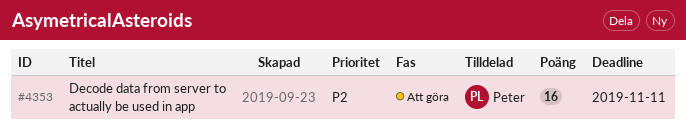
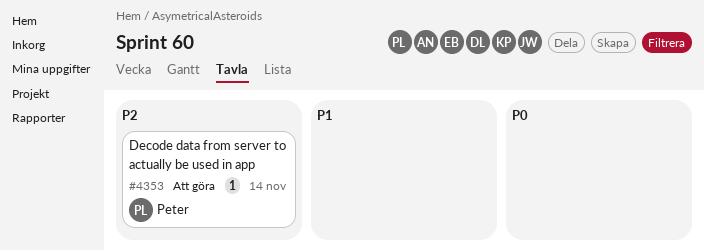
#4353, estimate: 16 -> 1
#4353, due: Nov 11 -> Nov 14

